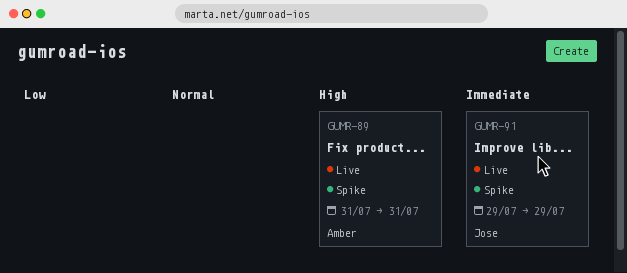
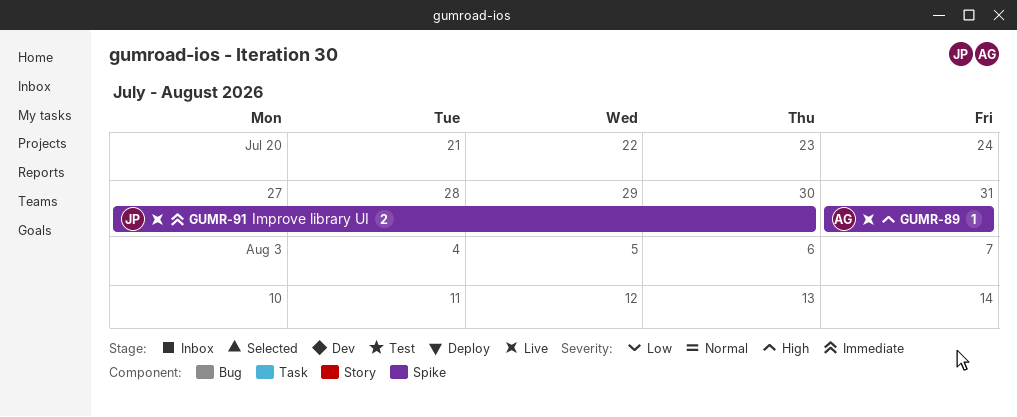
GUMR-91, start: Jul 29 -> Jul 27
GUMR-91, due: Jul 29 -> Jul 30

